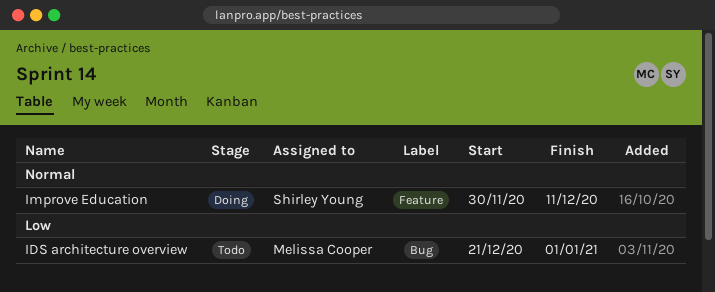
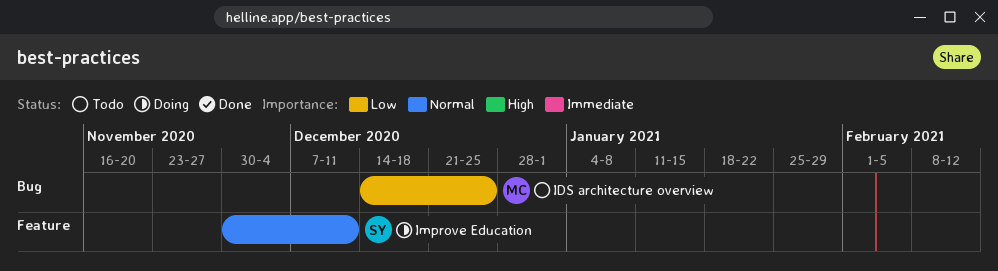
IDS architecture overview, start: Dec 21 -> Dec 14
IDS architecture overview, due: Jan 1 -> Dec 25

